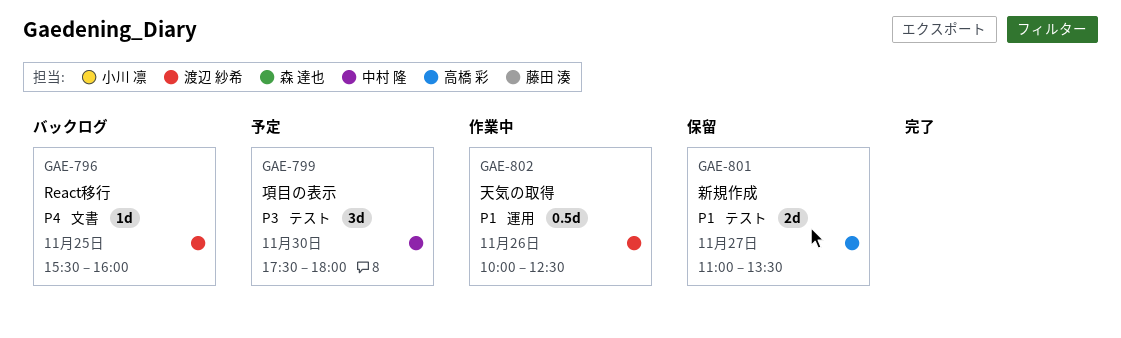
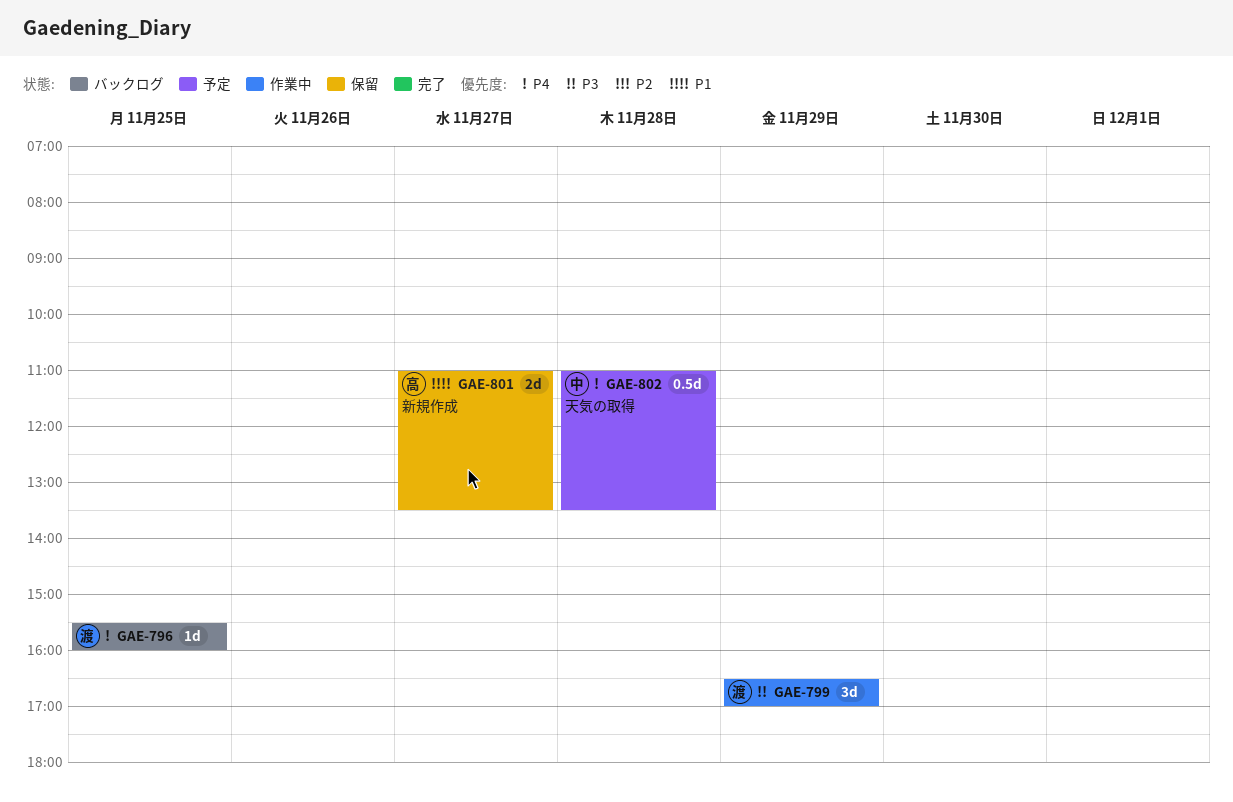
GAE-799, status: 予定 -> 作業中
GAE-799, owner: 中村 隆 -> 渡辺 紗希
GAE-799, day: Nov 30 -> Nov 29
GAE-799, begins: 17:30 -> 16:30
GAE-799, ends: 18:00 -> 17:00
GAE-802, status: 作業中 -> 予定
GAE-802, owner: 渡辺 紗希 -> 中村 隆
GAE-802, priority: P1 -> P4
GAE-802, day: Nov 26 -> Nov 28
GAE-802, begins: 10:00 -> 11:00
GAE-802, ends: 12:30 -> 13:30

